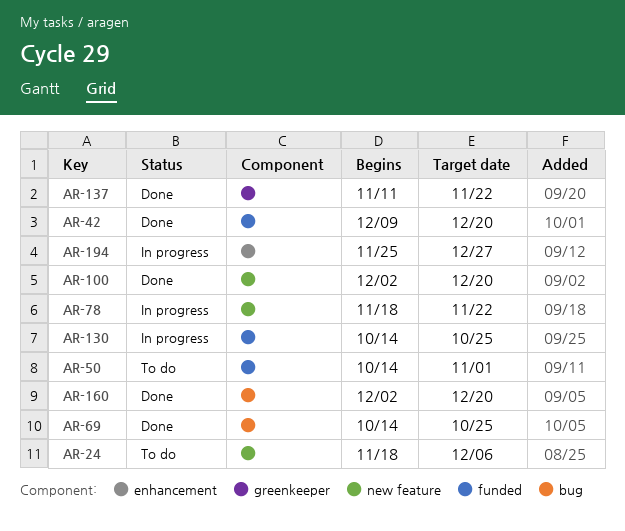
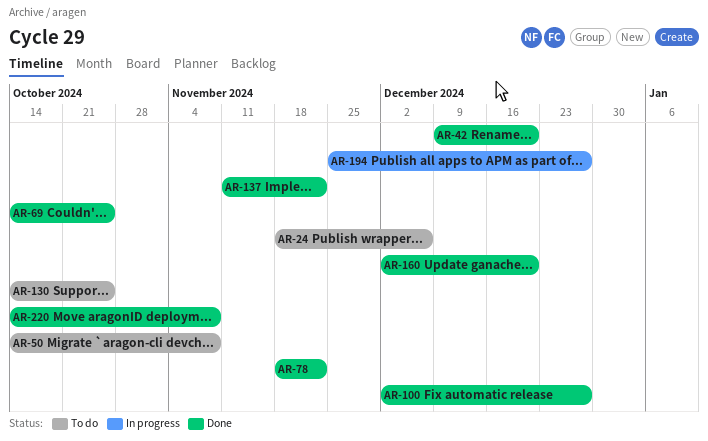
AR-50, due: Nov 1 -> Nov 8
AR-78, status: In progress -> Done
AR-100, due: Dec 20 -> Dec 27
AR-130, status: In progress -> To do
AR-220: none -> present

